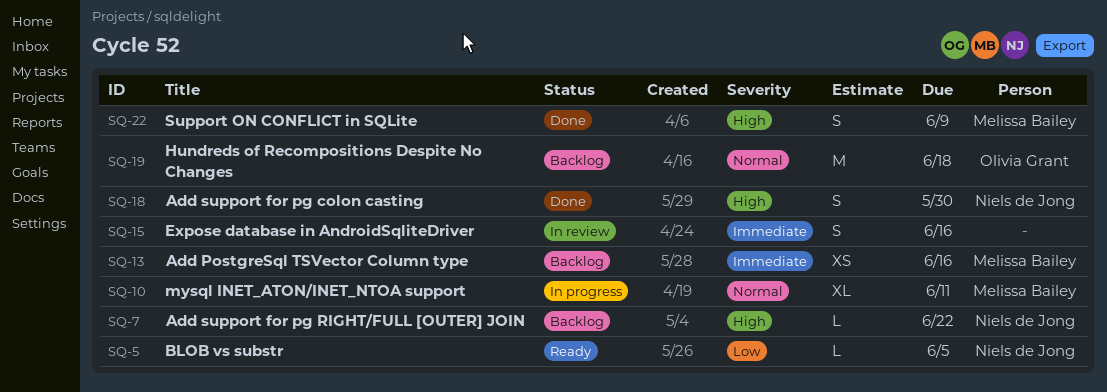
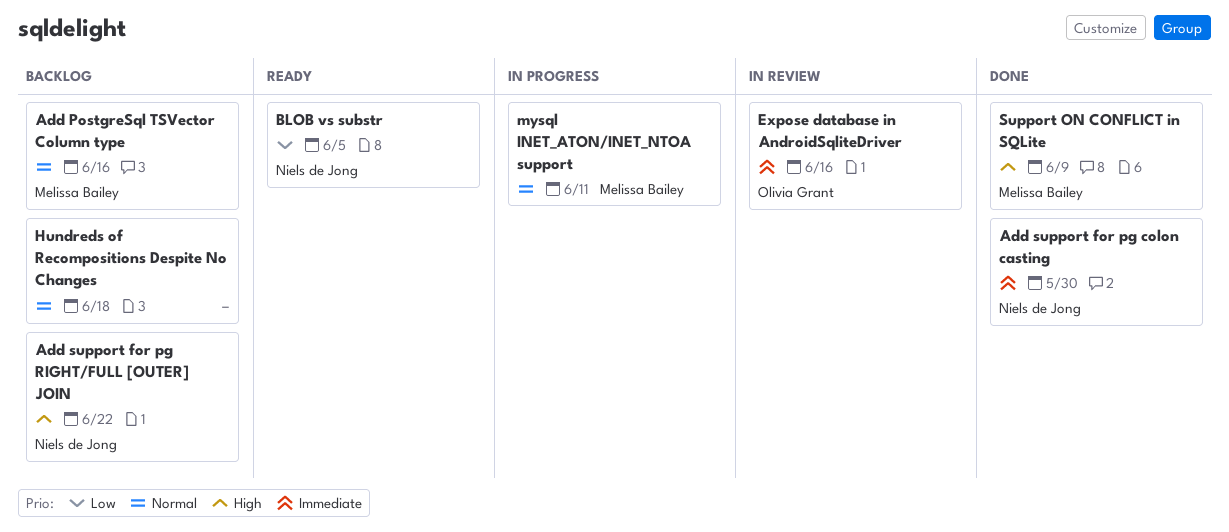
Add PostgreSql TSVector Column type, priority: Immediate -> Normal
Add support for pg colon casting, priority: High -> Immediate
Expose database in AndroidSqliteDriver, owner: none -> Olivia Grant
Hundreds of Recompositions Despite No Changes, owner: Olivia Grant -> none

